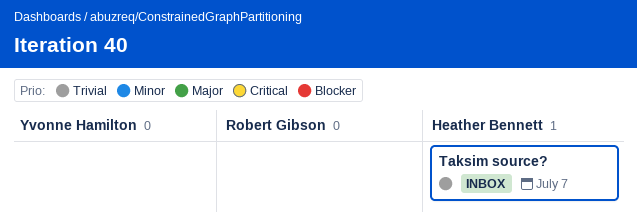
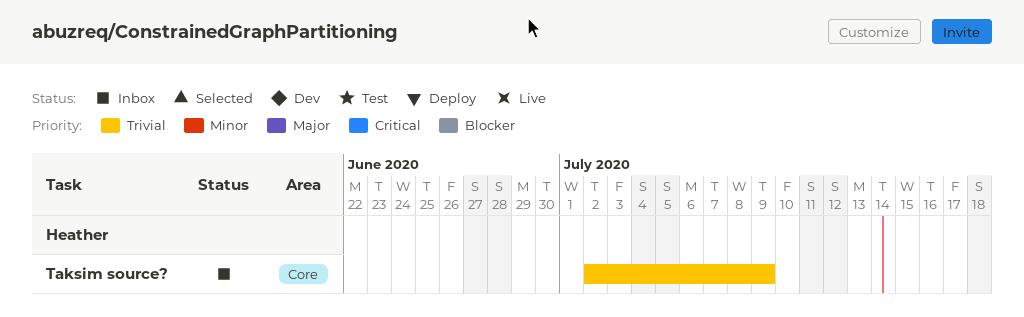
Taksim source?, due: Jul 7 -> Jul 9

